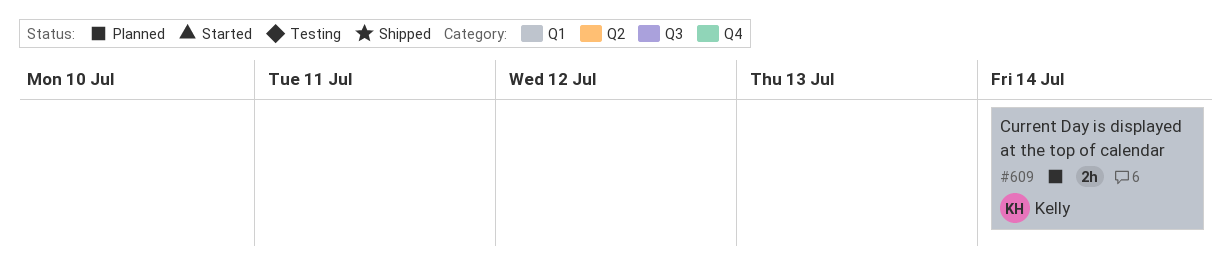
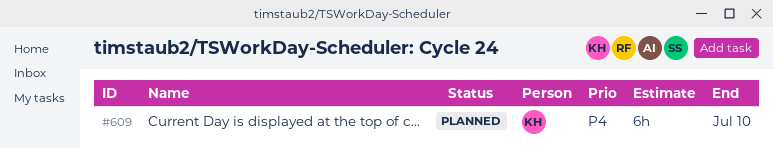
#609, estimate: 2h -> 6h
#609, due: Jul 14 -> Jul 10

